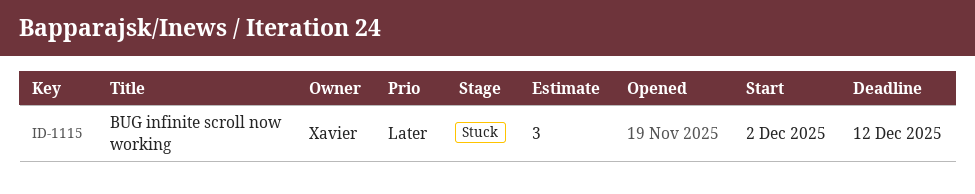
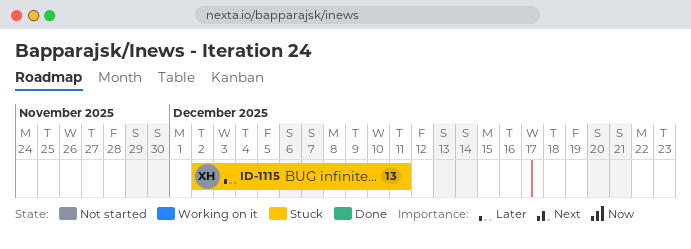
ID-1115, estimate: 3 -> 13
ID-1115, due: Dec 12 -> Dec 11

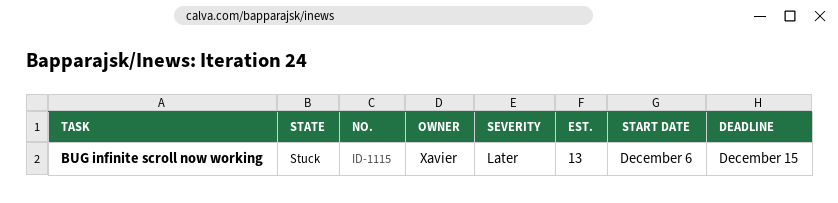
ID-1115, start: Dec 2 -> Dec 6
ID-1115, due: Dec 11 -> Dec 15

